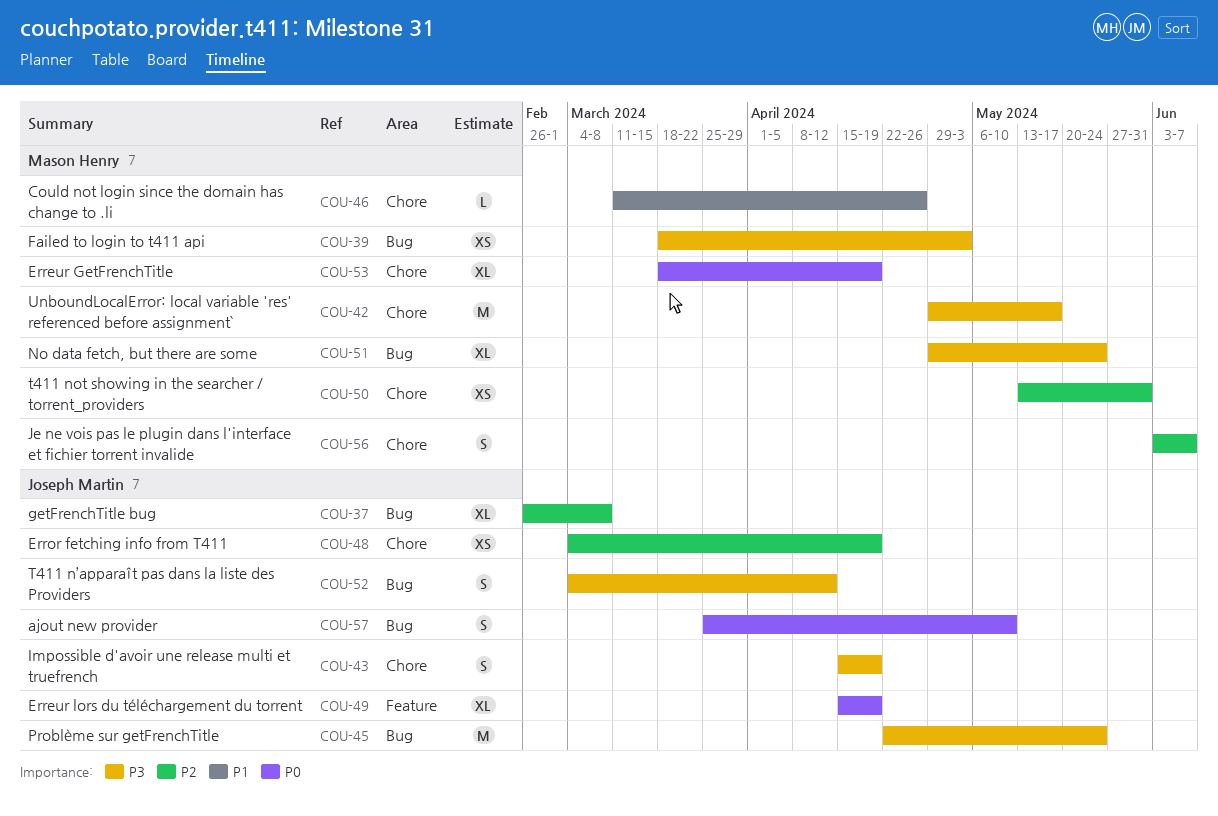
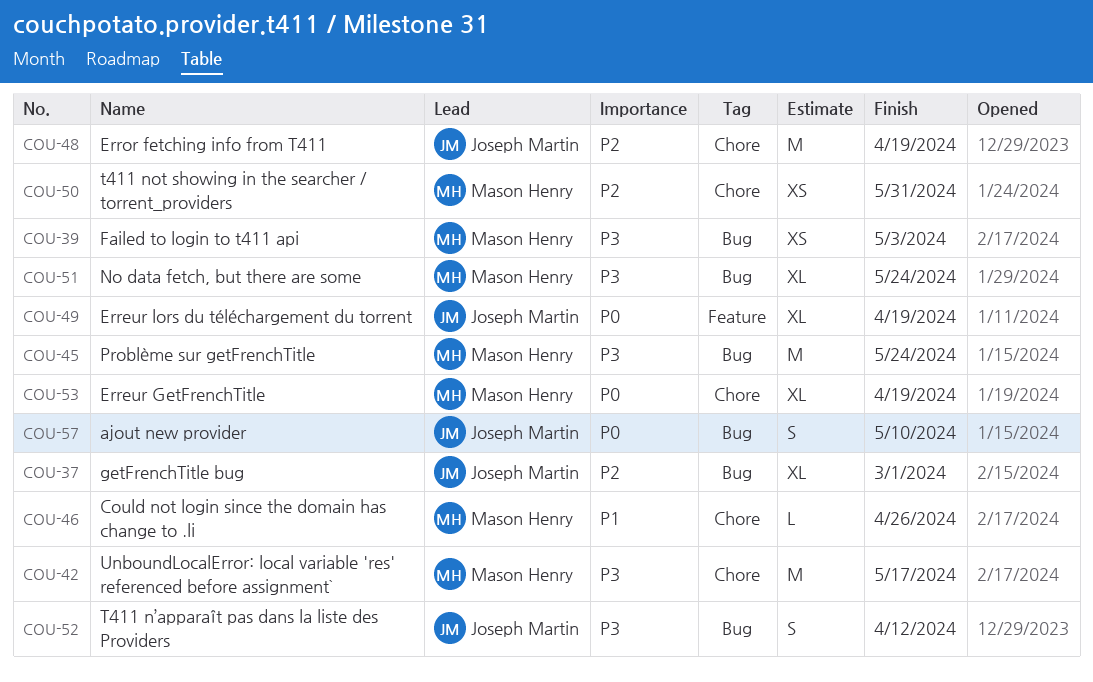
COU-37, due: Mar 8 -> Mar 1
COU-43: present -> none
COU-45, owner: Joseph Martin -> Mason Henry
COU-48, estimate: XS -> M
COU-56: present -> none

